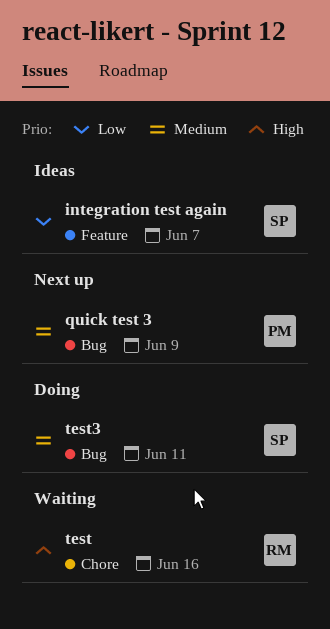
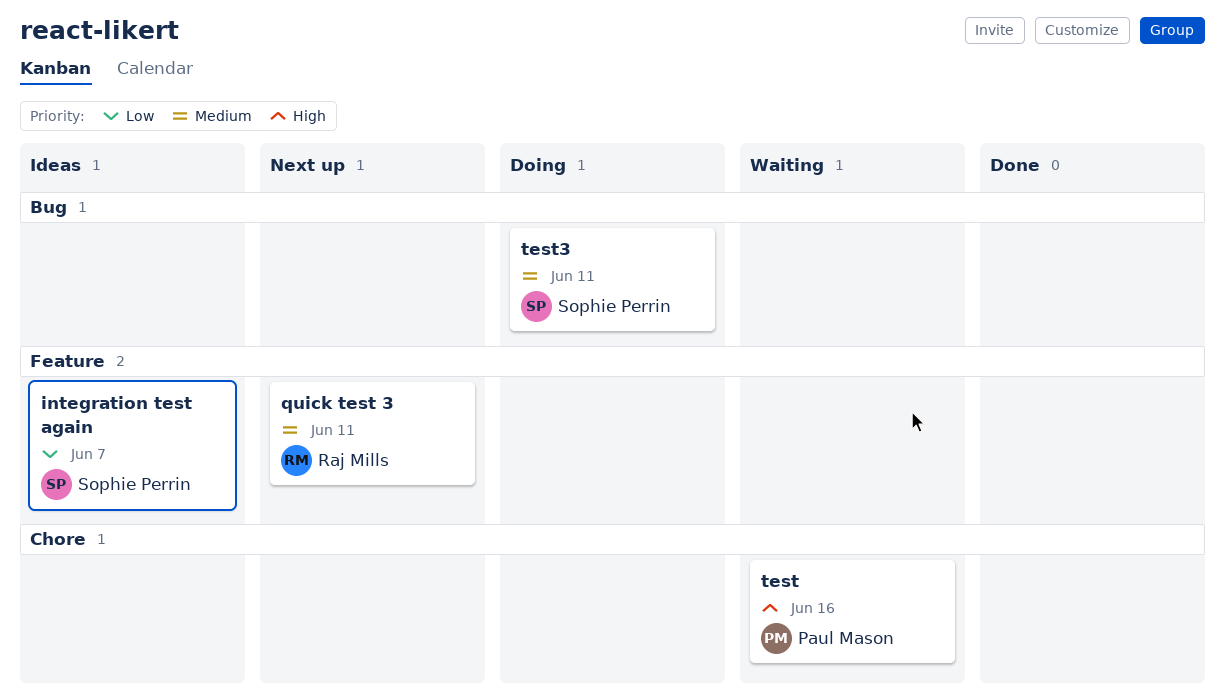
quick test 3, owner: Paul Mason -> Raj Mills
quick test 3, label: Bug -> Feature
quick test 3, due: Jun 9 -> Jun 11
test, owner: Raj Mills -> Paul Mason

